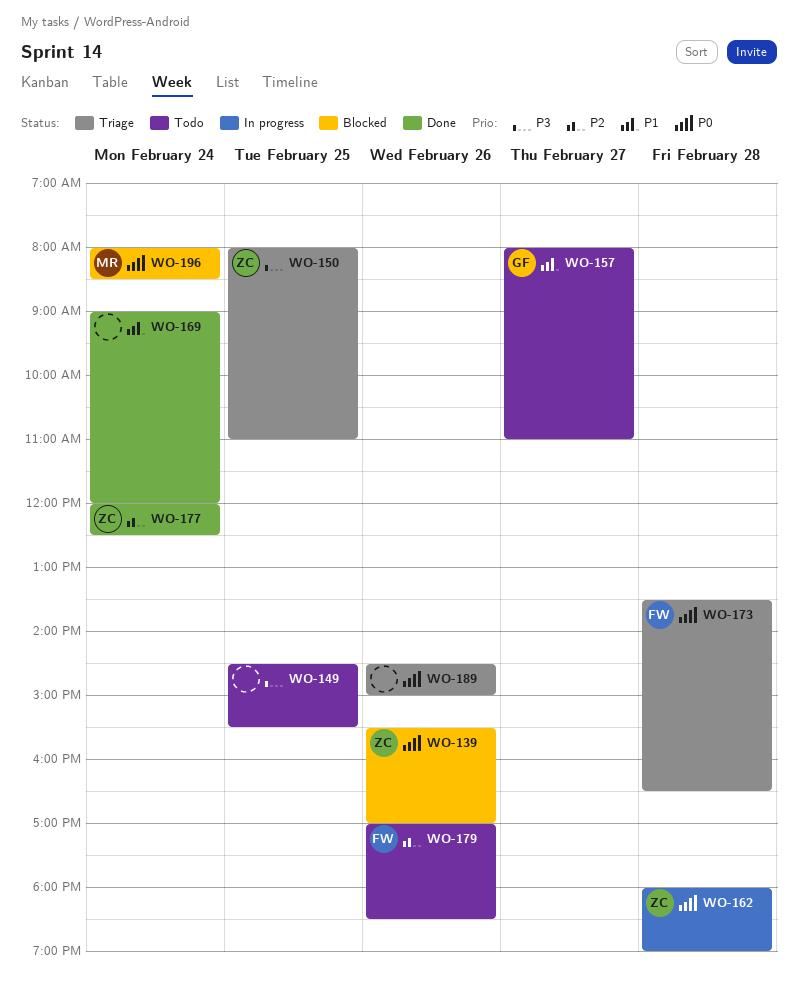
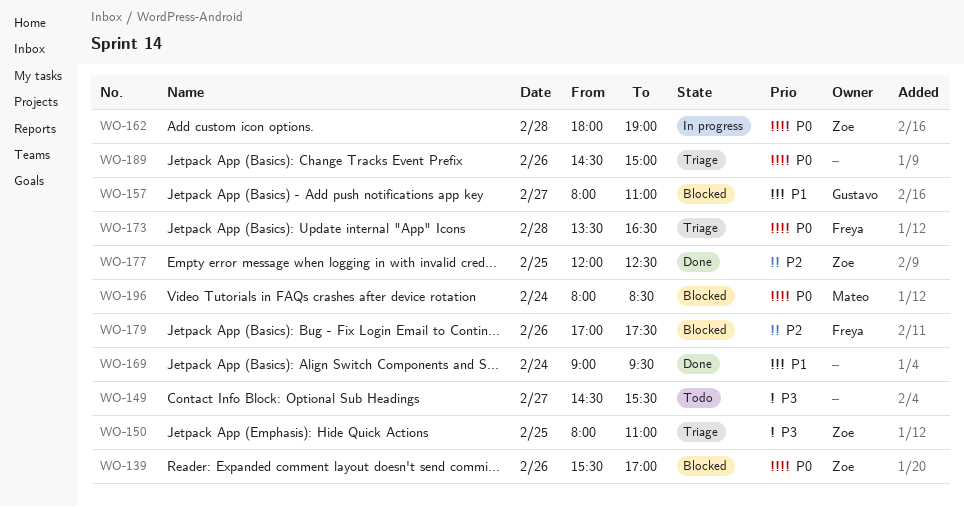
WO-149, day: Feb 25 -> Feb 27
WO-157, status: Todo -> Blocked
WO-169, ends: 12:00 -> 09:30
WO-177, day: Feb 24 -> Feb 25
WO-179, status: Todo -> Blocked
WO-179, ends: 18:30 -> 17:30

